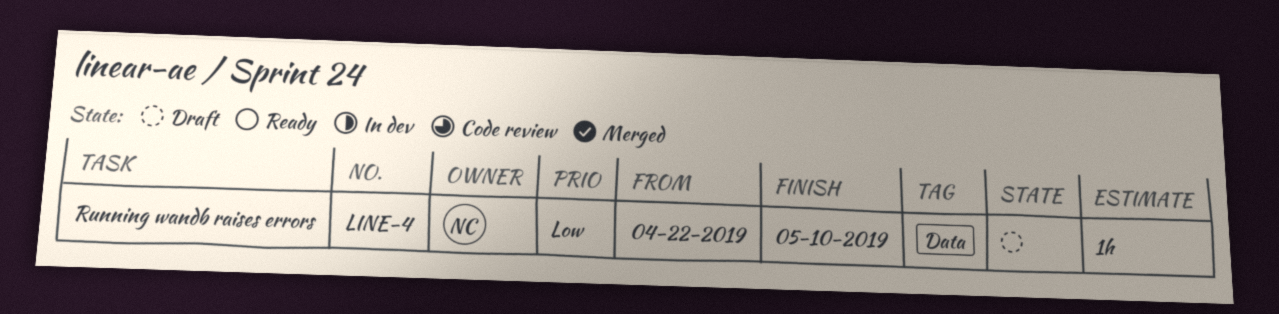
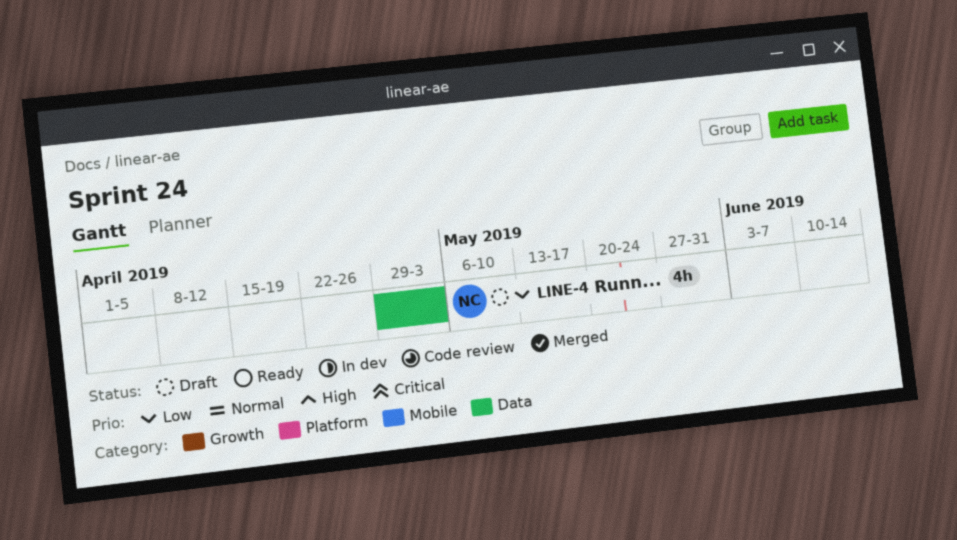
LINE-4, estimate: 1h -> 4h
LINE-4, start: Apr 22 -> Apr 29
LINE-4, due: May 10 -> May 3

